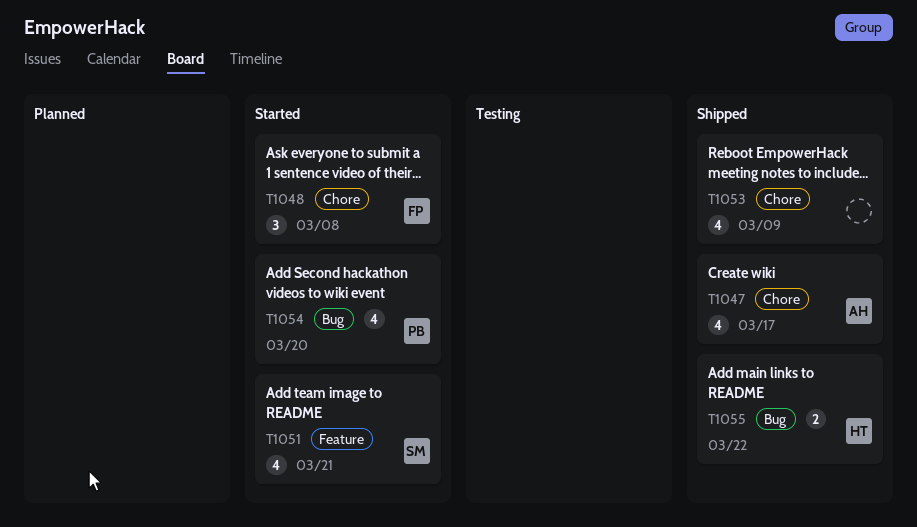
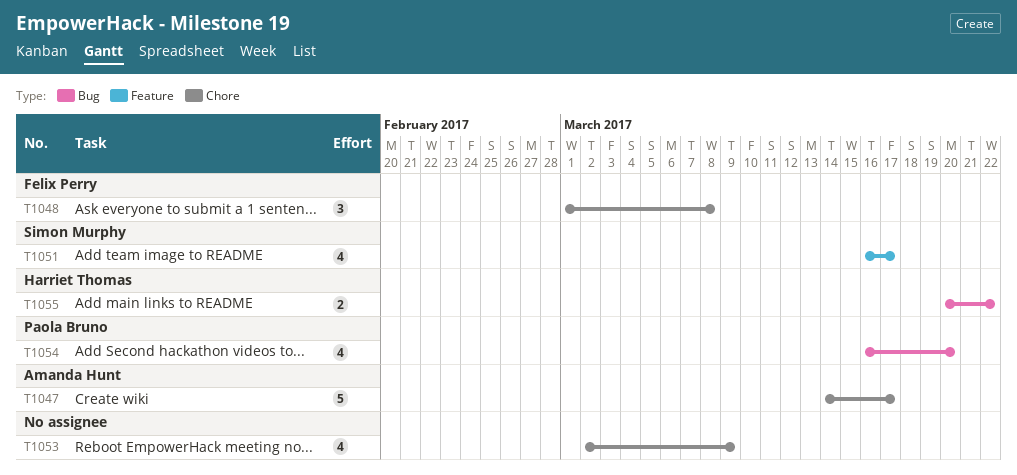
T1047, estimate: 4 -> 5
T1051, due: Mar 21 -> Mar 17

